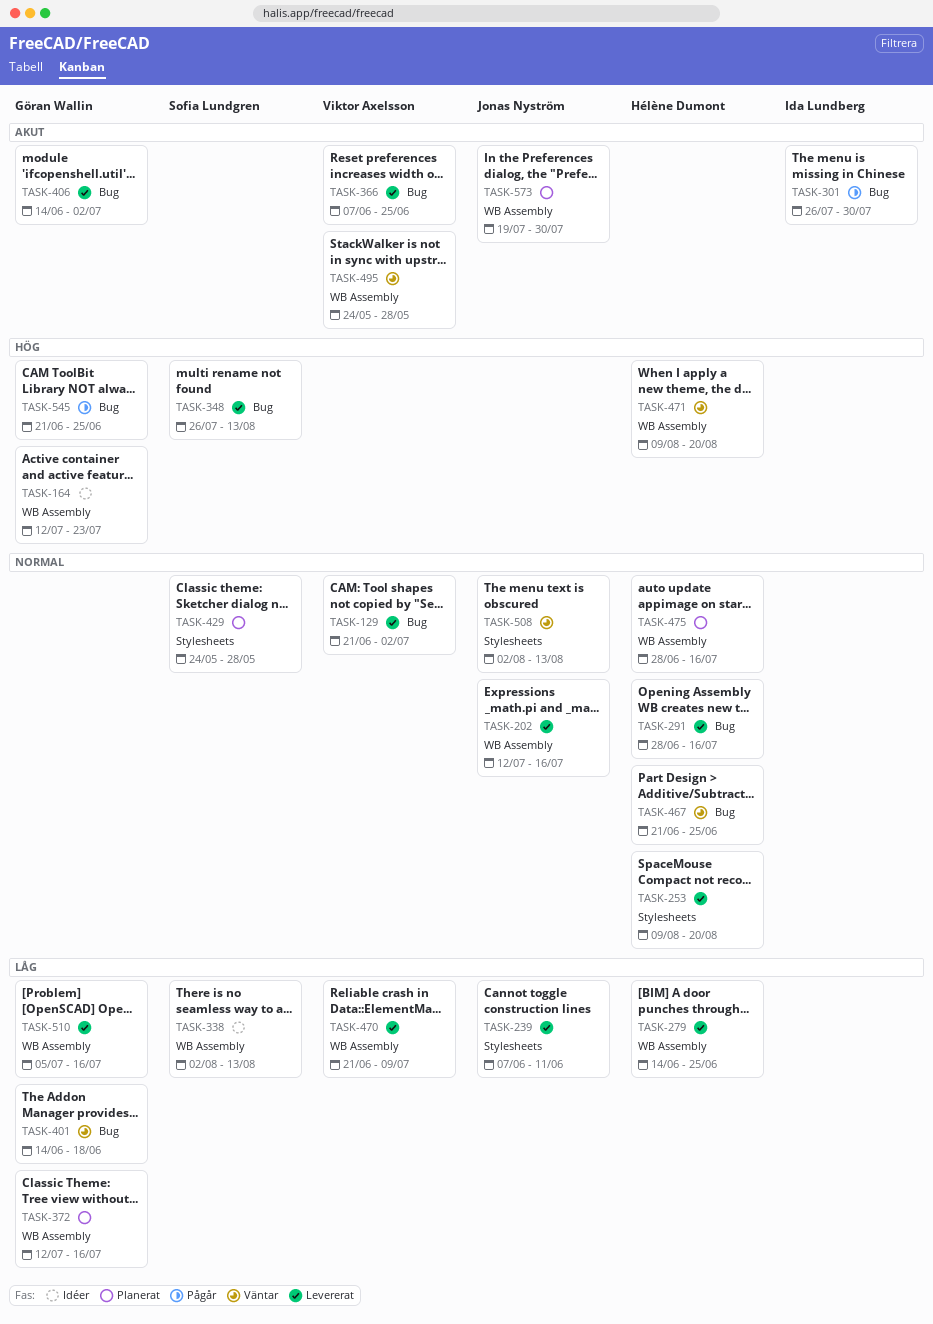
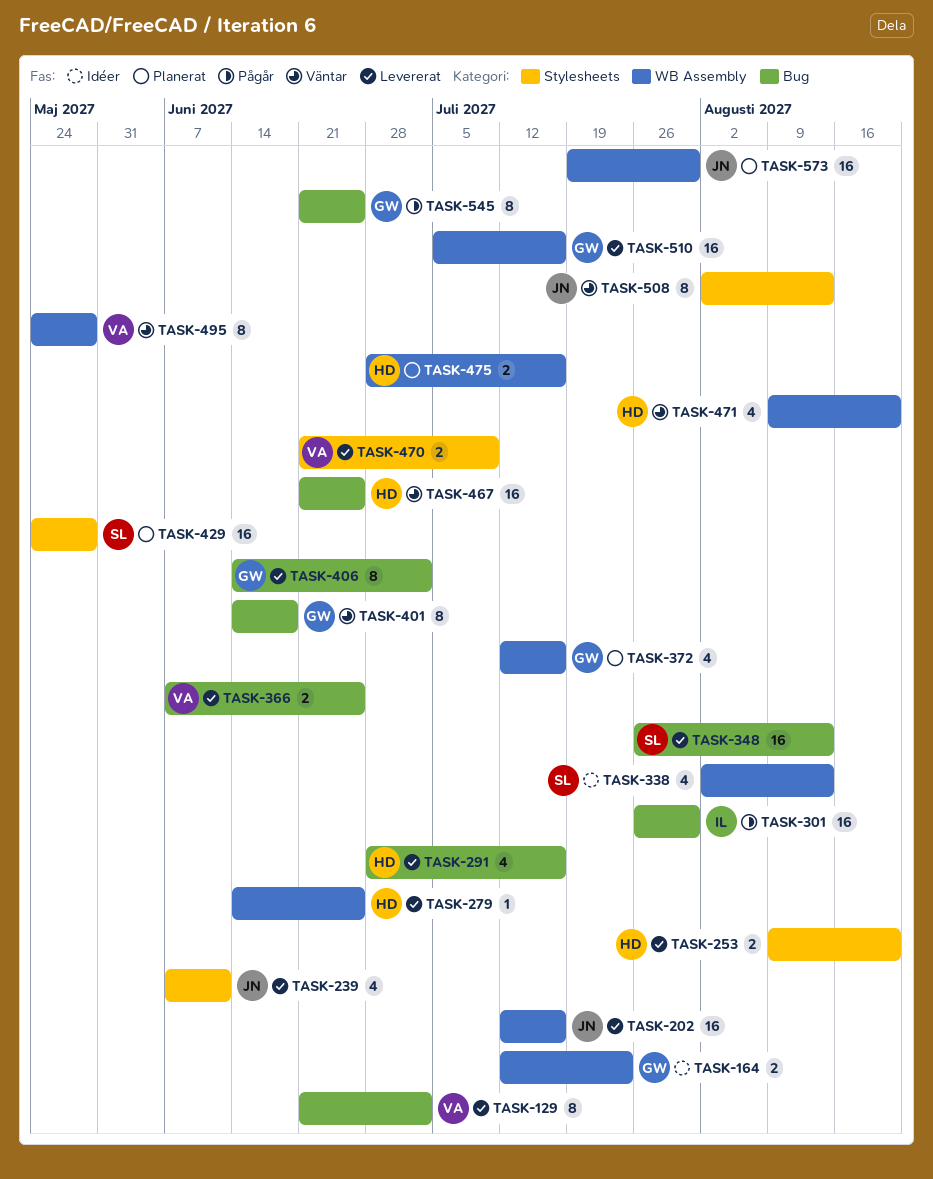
TASK-470, label: WB Assembly -> Stylesheets

